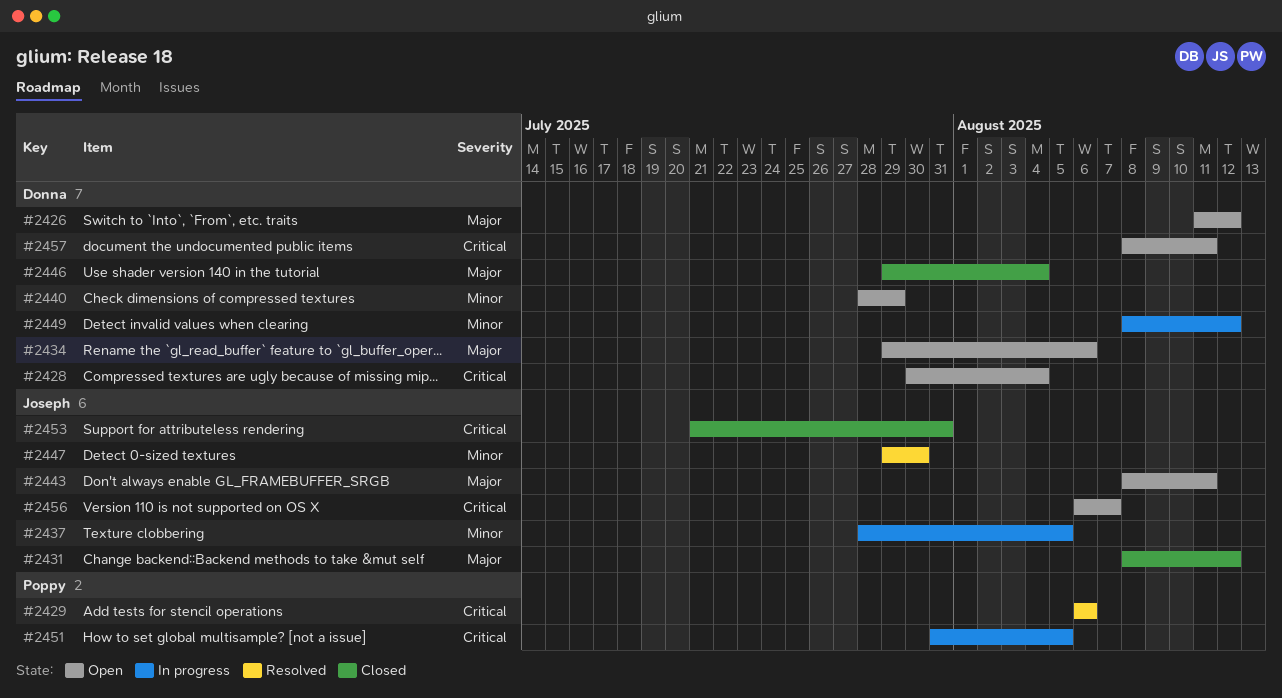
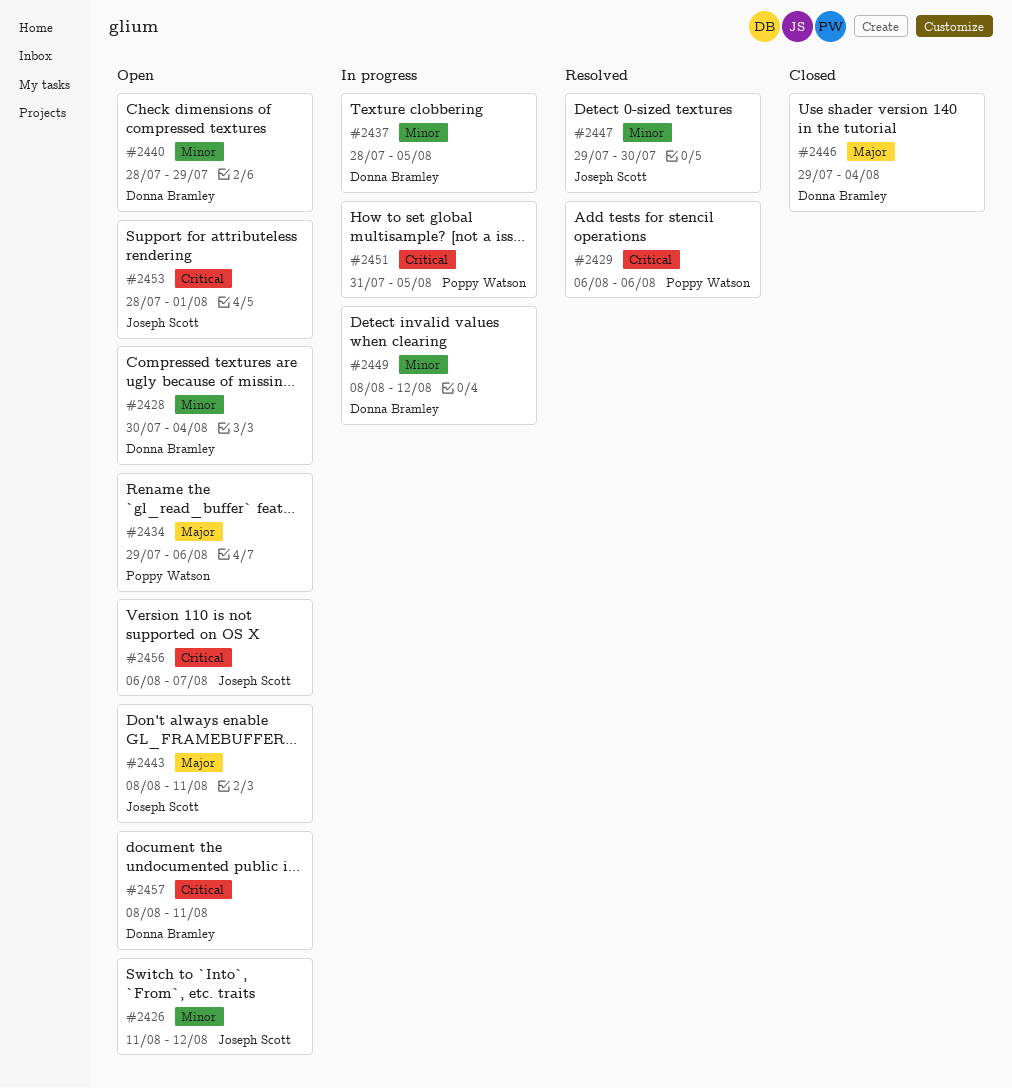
#2426, owner: Donna Bramley -> Joseph Scott
#2426, priority: Major -> Minor
#2428, priority: Critical -> Minor
#2431: present -> none
#2434, owner: Donna Bramley -> Poppy Watson
#2437, owner: Joseph Scott -> Donna Bramley
#2453, status: Closed -> Open
#2453, start: Jul 21 -> Jul 28
#2453, due: Jul 31 -> Aug 1

